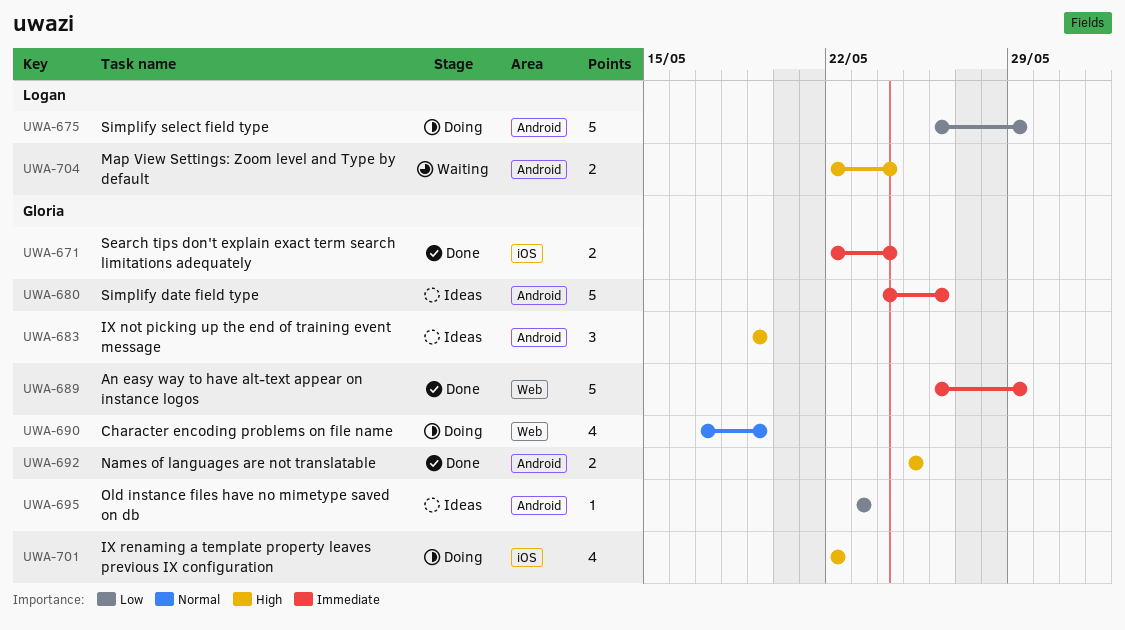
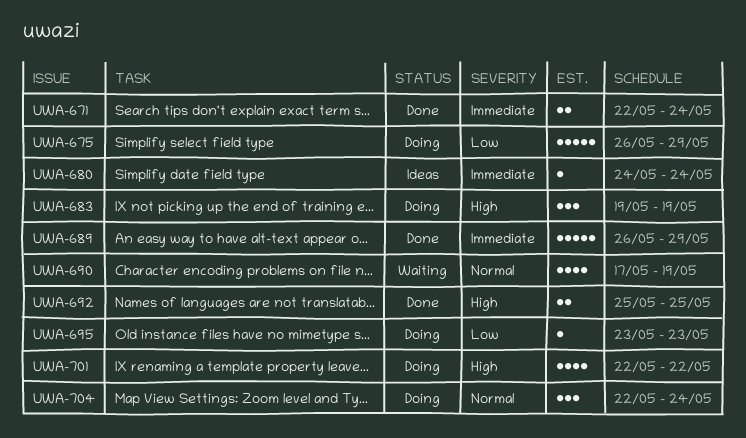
UWA-680, estimate: 5 -> 1
UWA-680, due: May 26 -> May 24
UWA-683, status: Ideas -> Doing
UWA-690, status: Doing -> Waiting
UWA-695, status: Ideas -> Doing
UWA-704, status: Waiting -> Doing
UWA-704, priority: High -> Normal
UWA-704, estimate: 2 -> 3

